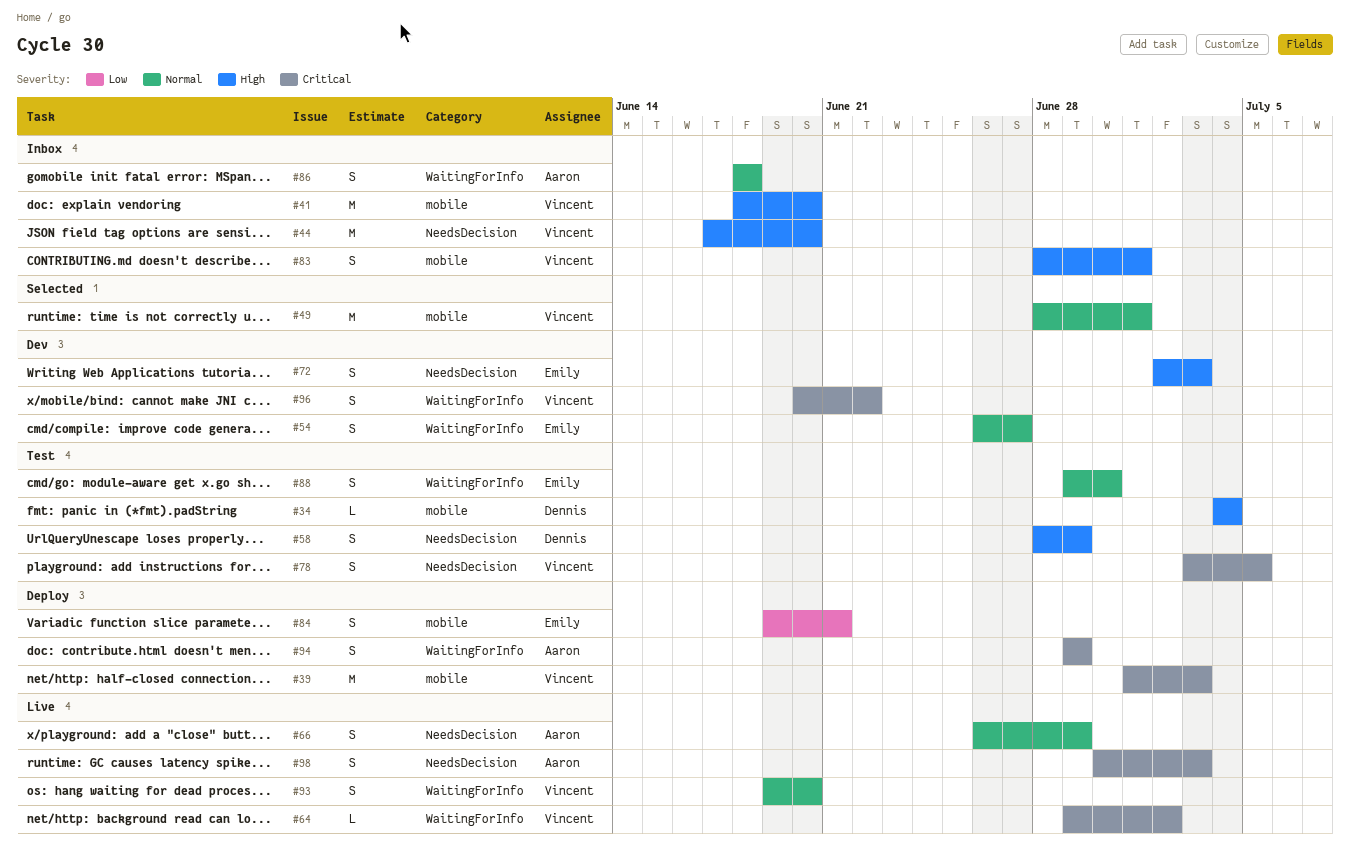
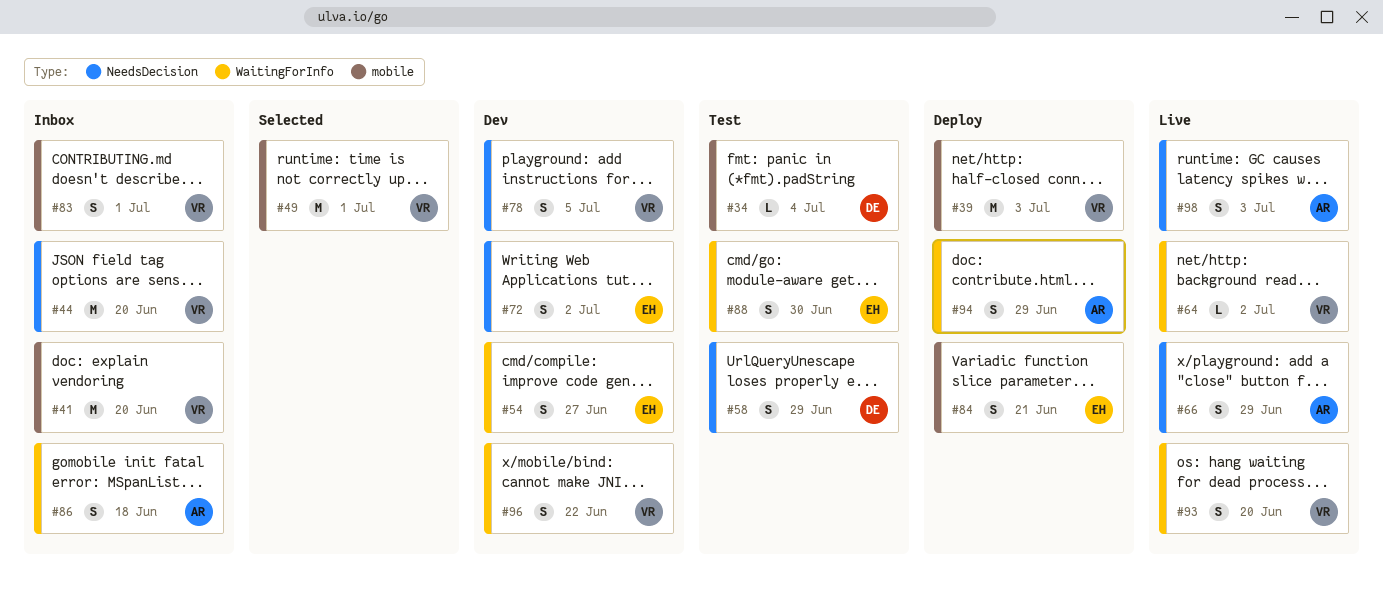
#72, due: Jul 3 -> Jul 2
#78, status: Test -> Dev

